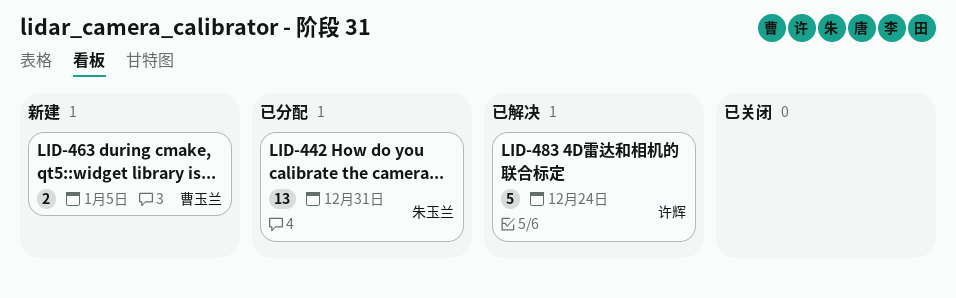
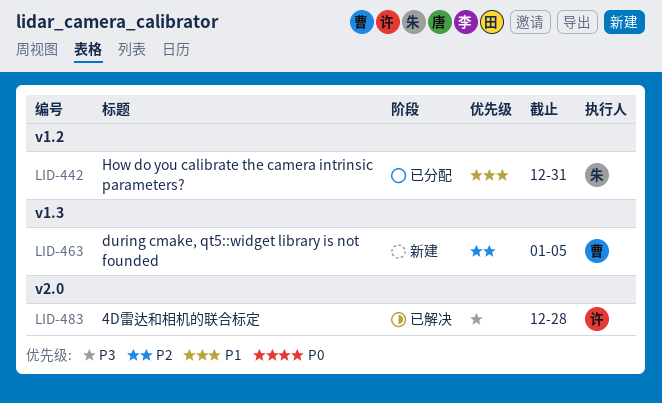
LID-483, due: Dec 24 -> Dec 28

